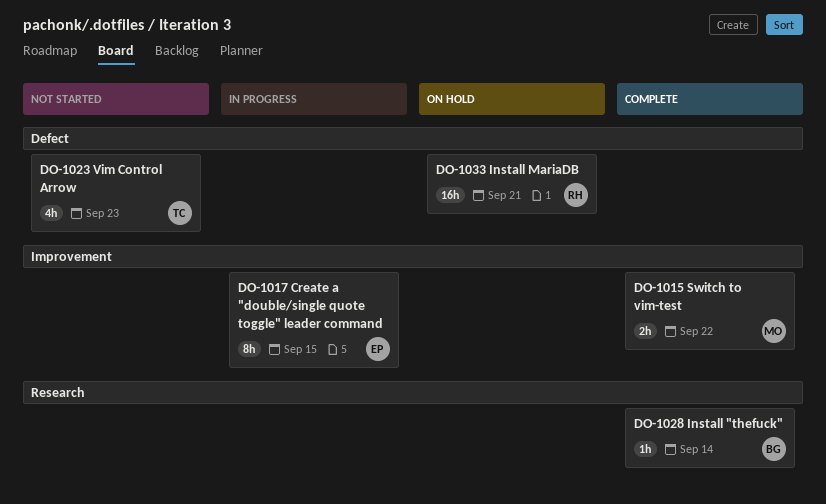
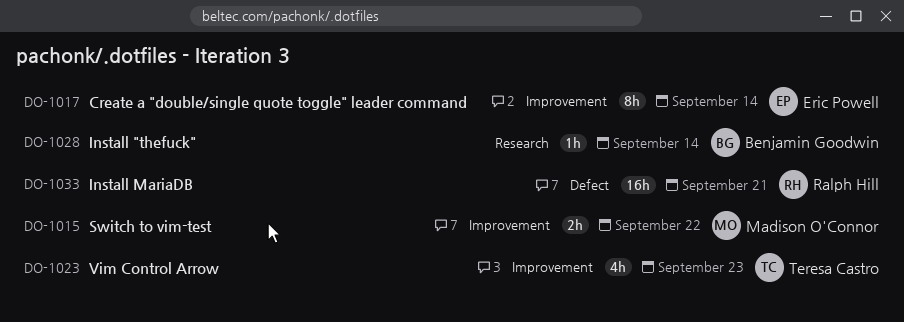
DO-1017, due: Sep 15 -> Sep 14
DO-1023, label: Defect -> Improvement

